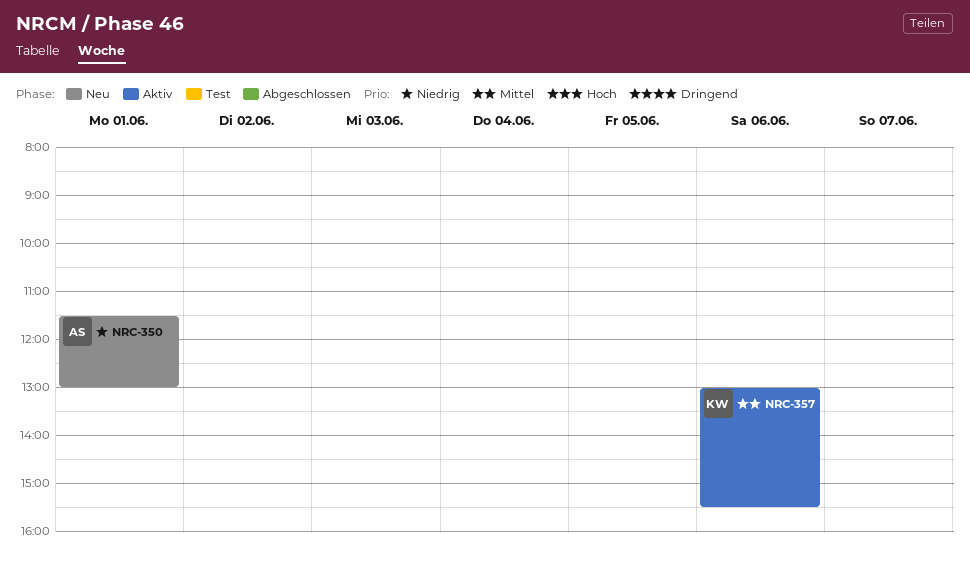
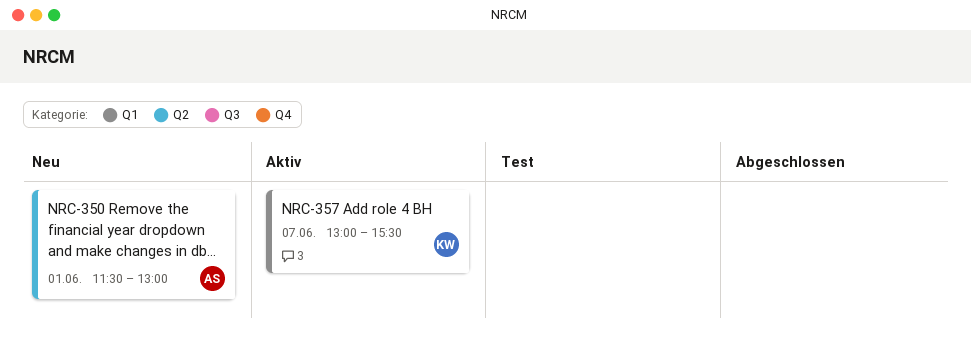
NRC-357, day: Jun 6 -> Jun 7

